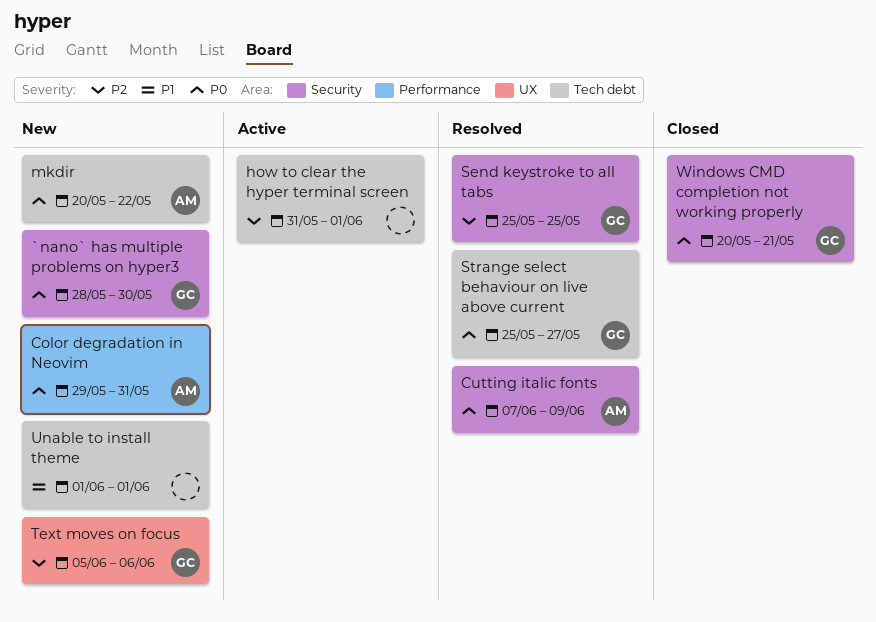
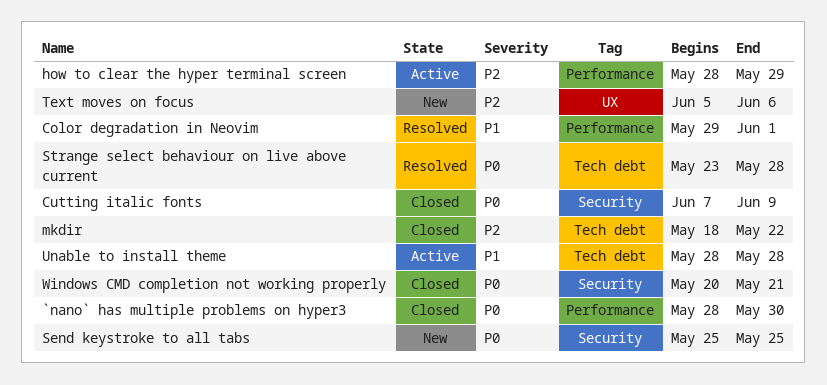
`nano` has multiple problems on hyper3, status: New -> Closed
`nano` has multiple problems on hyper3, label: Security -> Performance
Color degradation in Neovim, status: New -> Resolved
Color degradation in Neovim, priority: P0 -> P1
Color degradation in Neovim, due: May 31 -> Jun 1
Cutting italic fonts, status: Resolved -> Closed
how to clear the hyper terminal screen, label: Tech debt -> Performance
how to clear the hyper terminal screen, start: May 31 -> May 28
how to clear the hyper terminal screen, due: Jun 1 -> May 29
mkdir, status: New -> Closed
mkdir, priority: P0 -> P2
mkdir, start: May 20 -> May 18
Send keystroke to all tabs, status: Resolved -> New
Send keystroke to all tabs, priority: P2 -> P0
Strange select behaviour on live above current, start: May 25 -> May 23
Strange select behaviour on live above current, due: May 27 -> May 28
Unable to install theme, status: New -> Active
Unable to install theme, start: Jun 1 -> May 28
Unable to install theme, due: Jun 1 -> May 28

